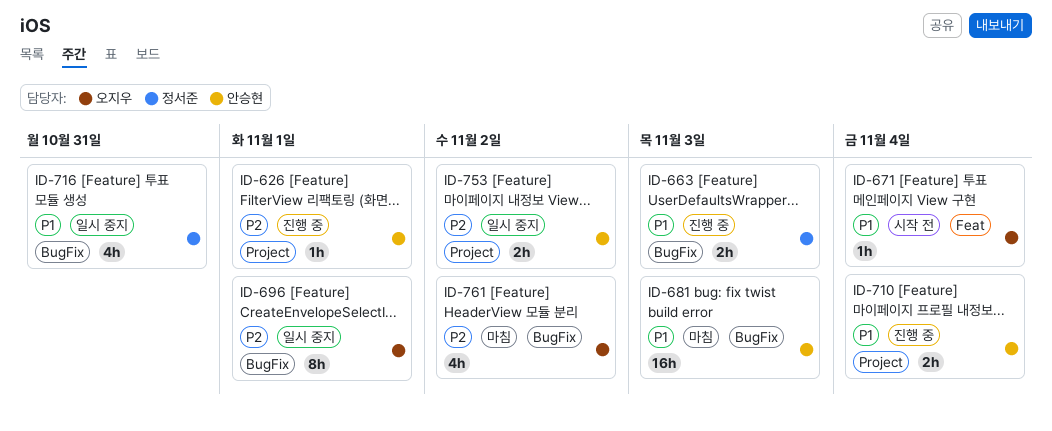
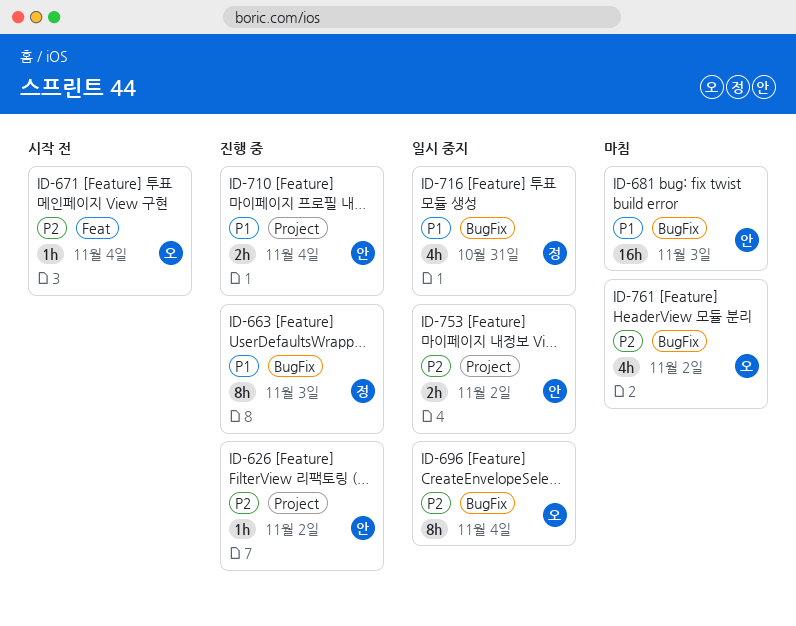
ID-626, due: Nov 1 -> Nov 2
ID-663, estimate: 2h -> 8h
ID-671, priority: P1 -> P2
ID-696, due: Nov 1 -> Nov 4

